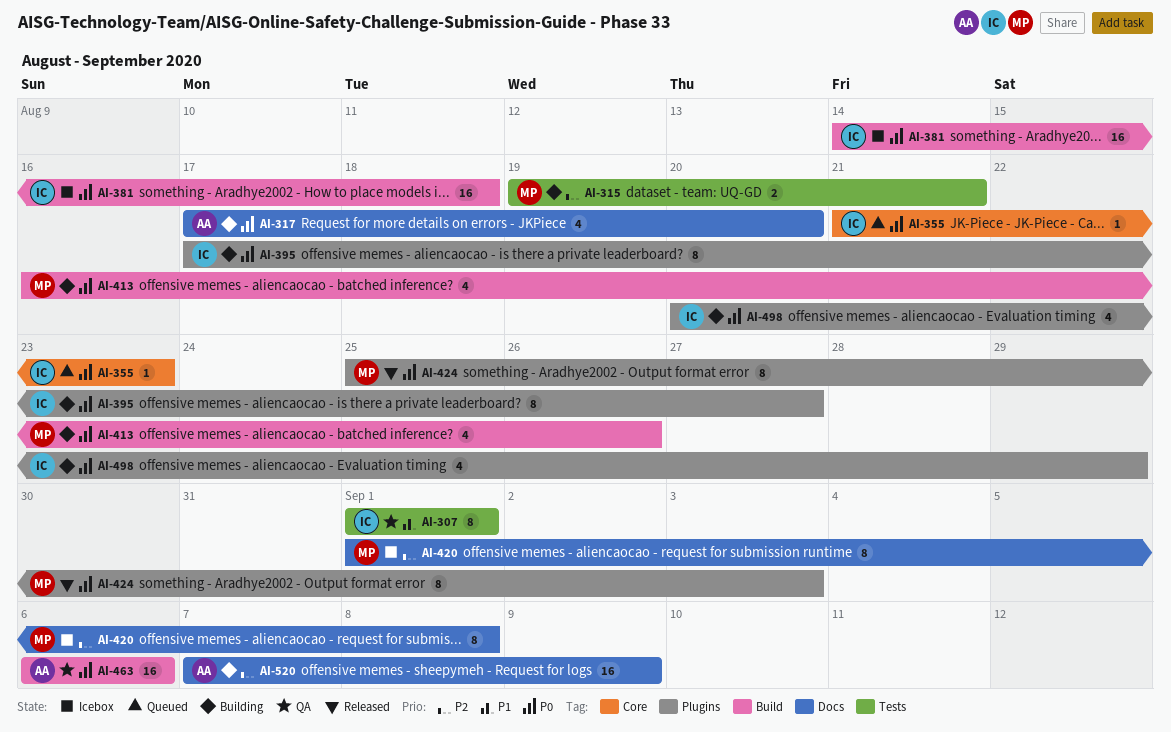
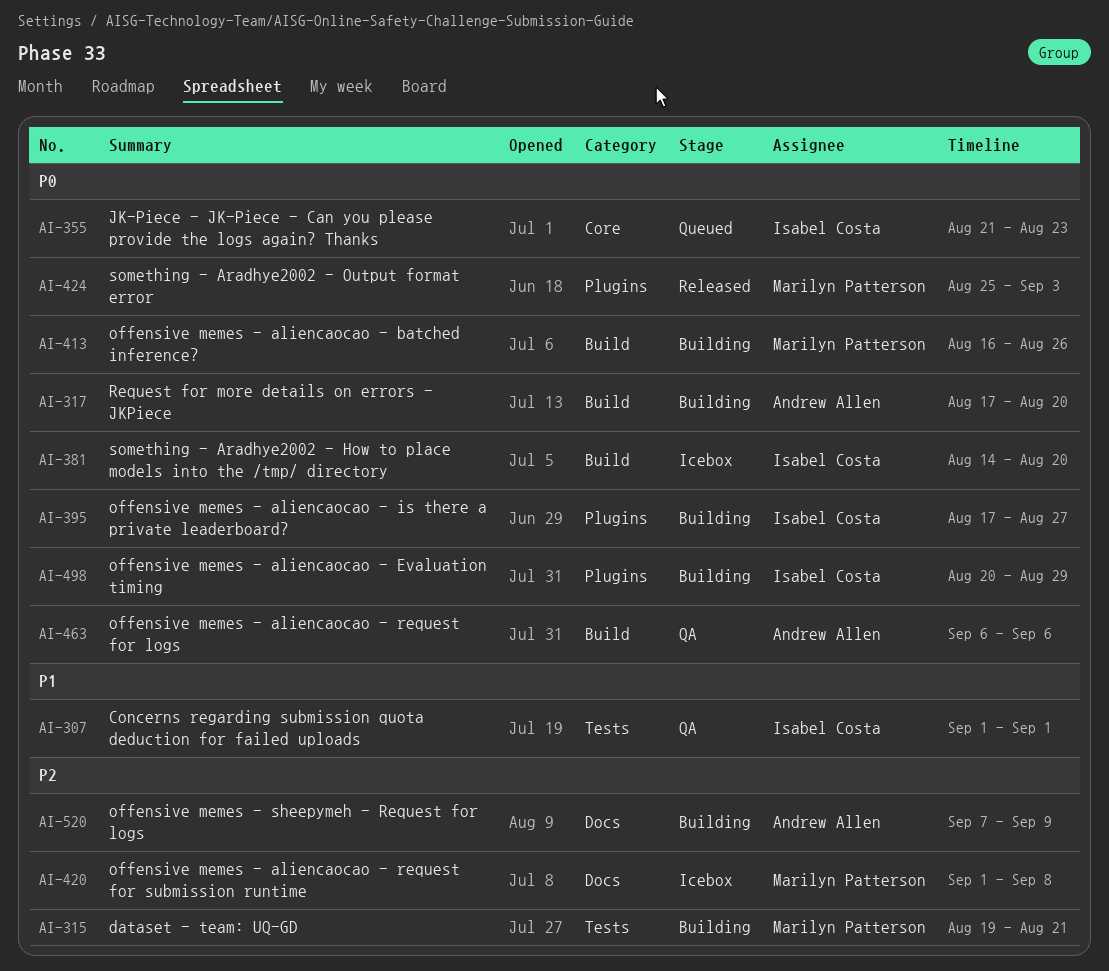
AI-317, label: Docs -> Build
AI-381, due: Aug 18 -> Aug 20

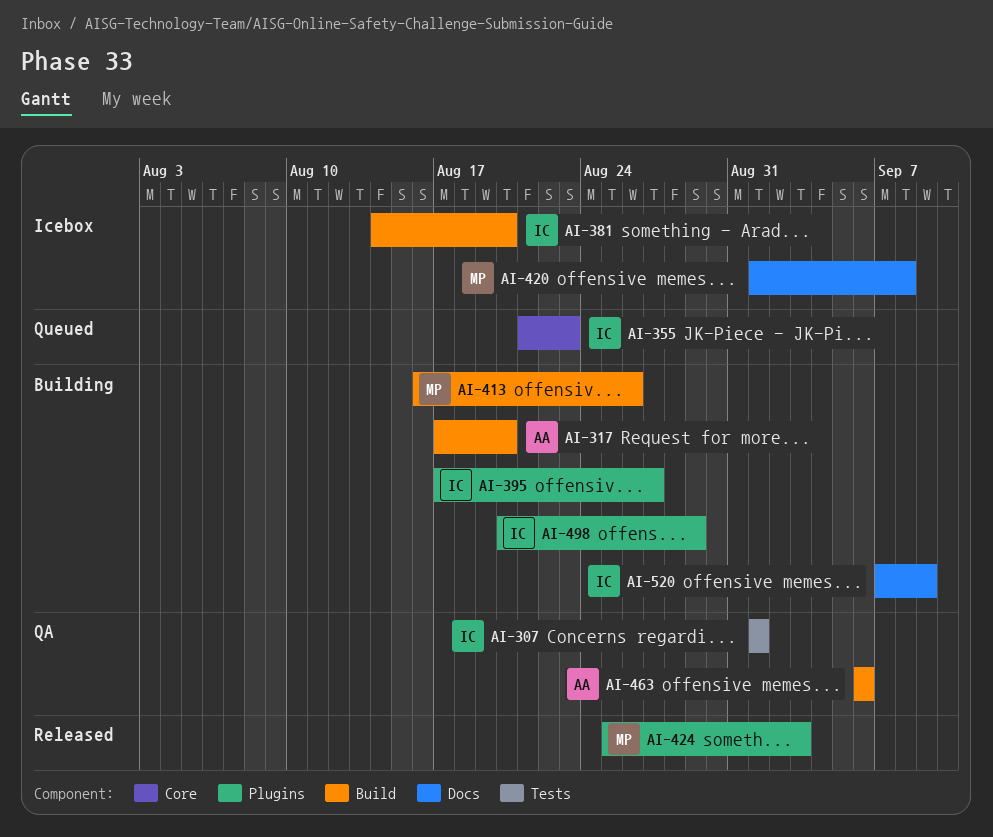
AI-315: present -> none
AI-520, owner: Andrew Allen -> Isabel Costa

